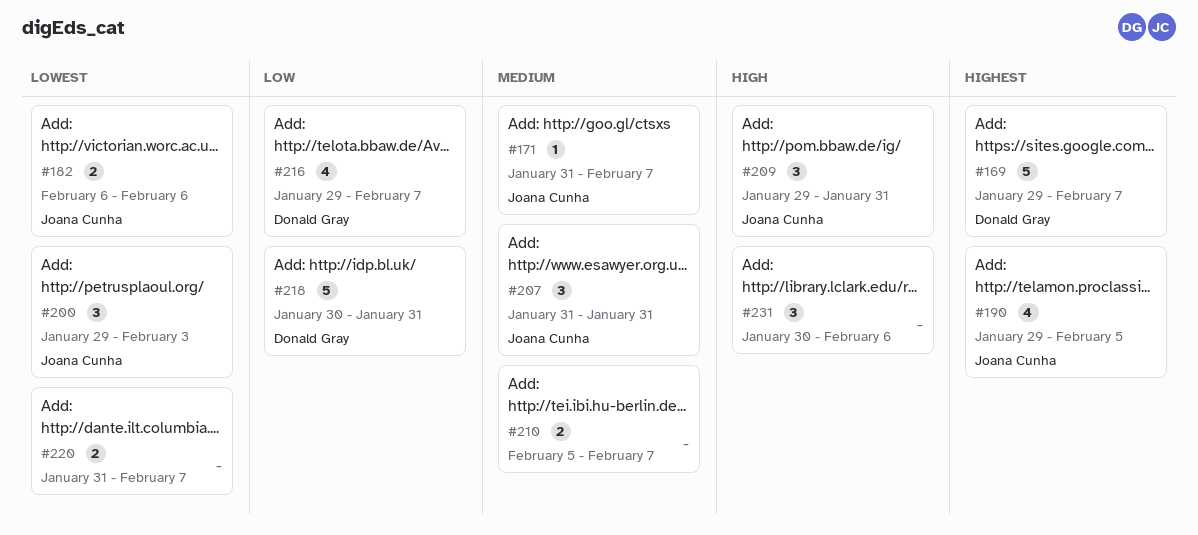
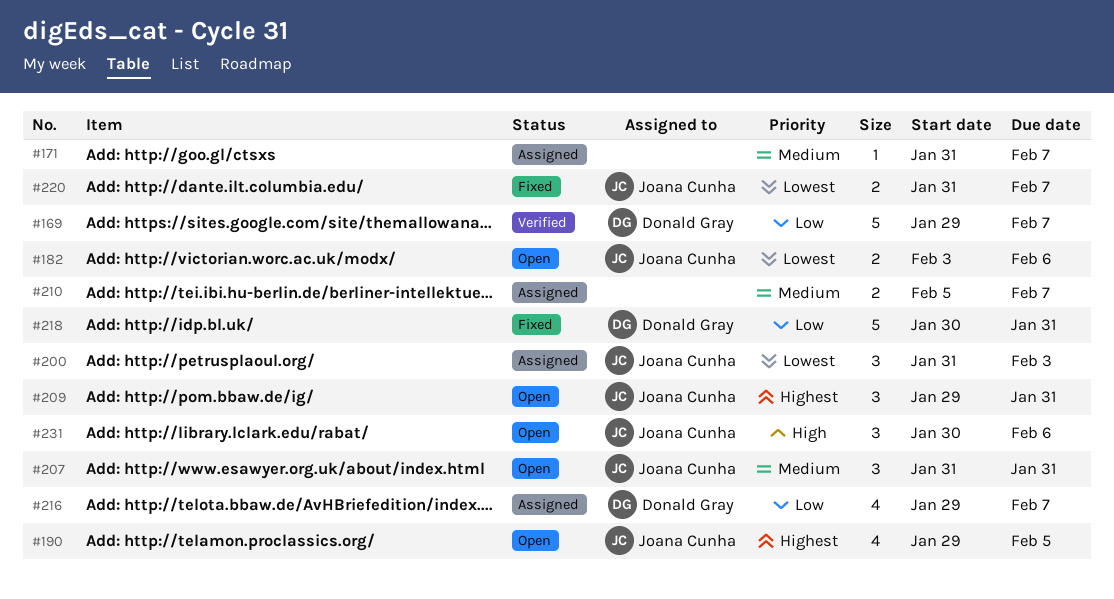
#169, priority: Highest -> Low
#171, owner: Joana Cunha -> none
#182, start: Feb 6 -> Feb 3
#200, start: Jan 29 -> Jan 31
#209, priority: High -> Highest
#220, owner: none -> Joana Cunha
#231, owner: none -> Joana Cunha

